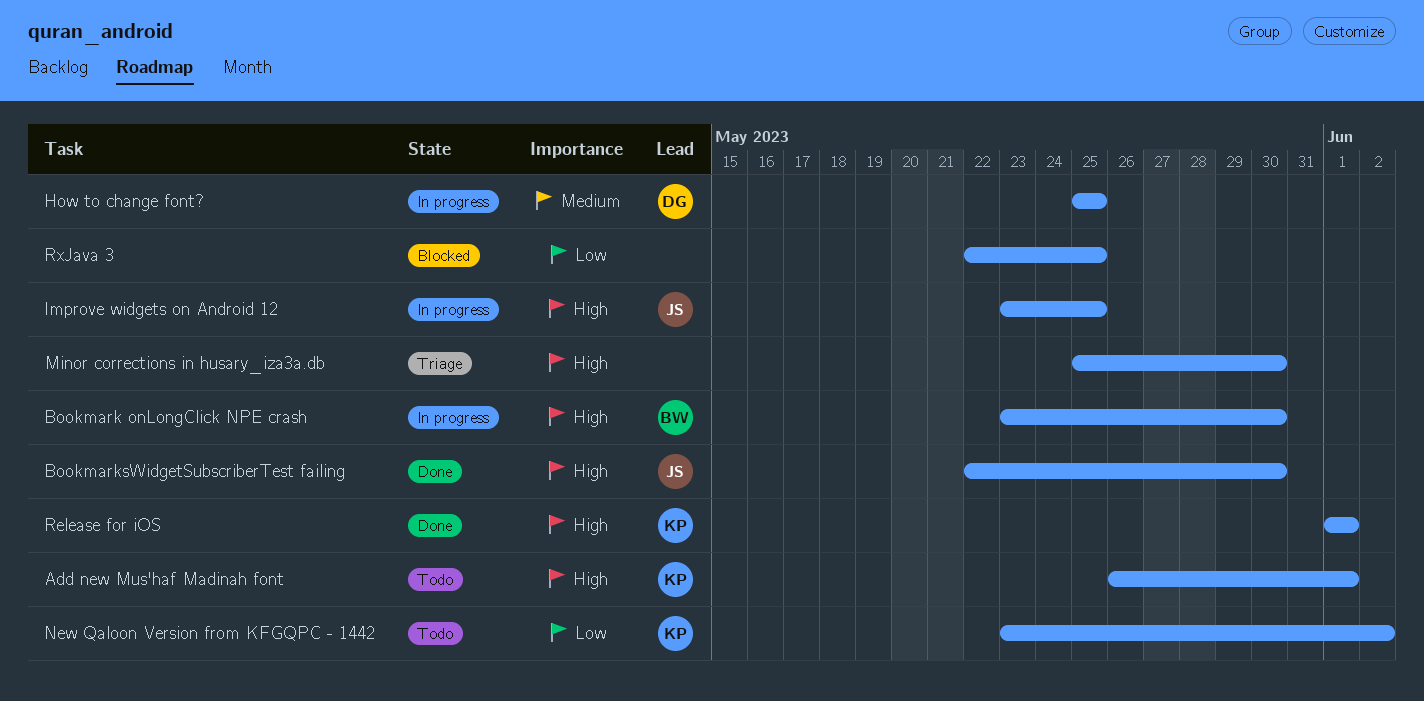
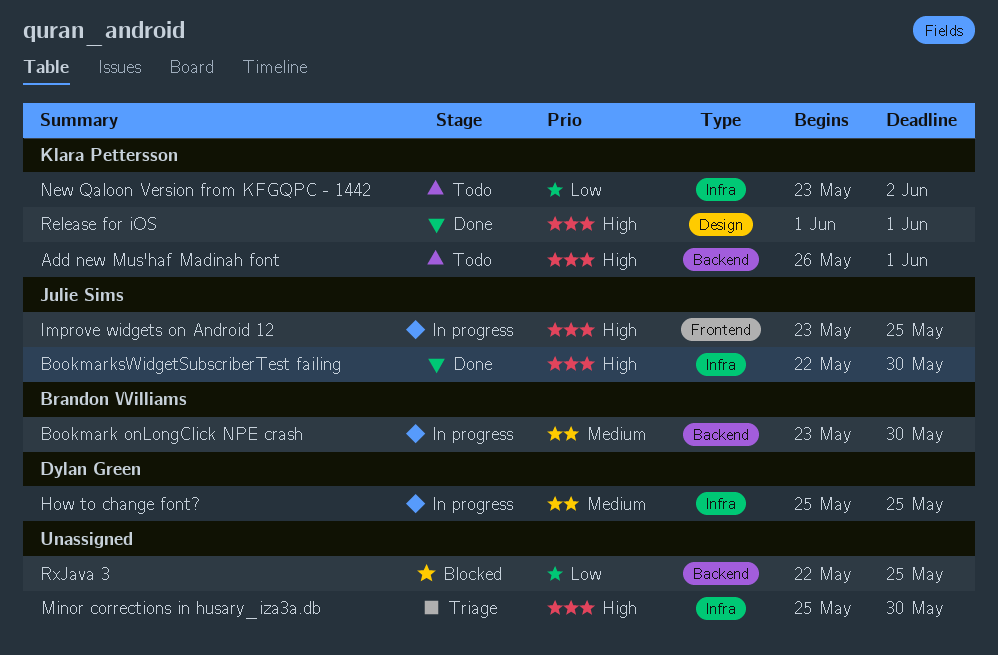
Bookmark onLongClick NPE crash, priority: High -> Medium

